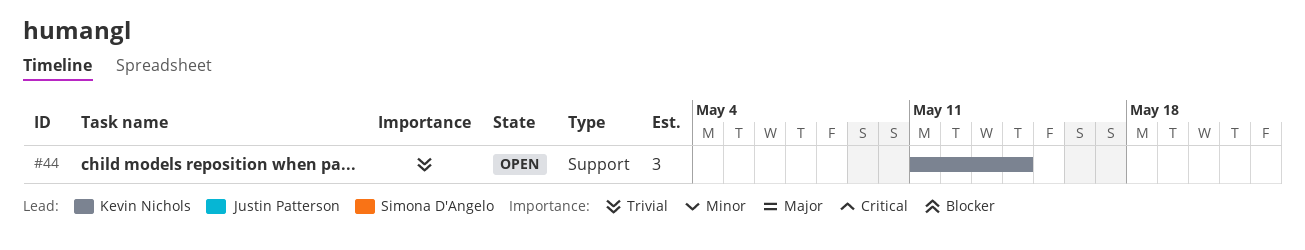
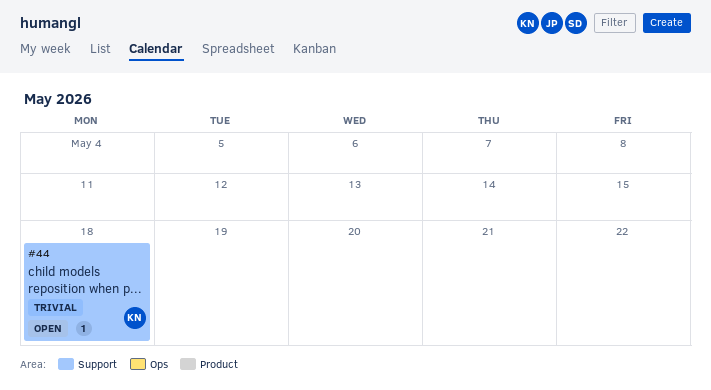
#44, estimate: 3 -> 1
#44, due: May 14 -> May 18

